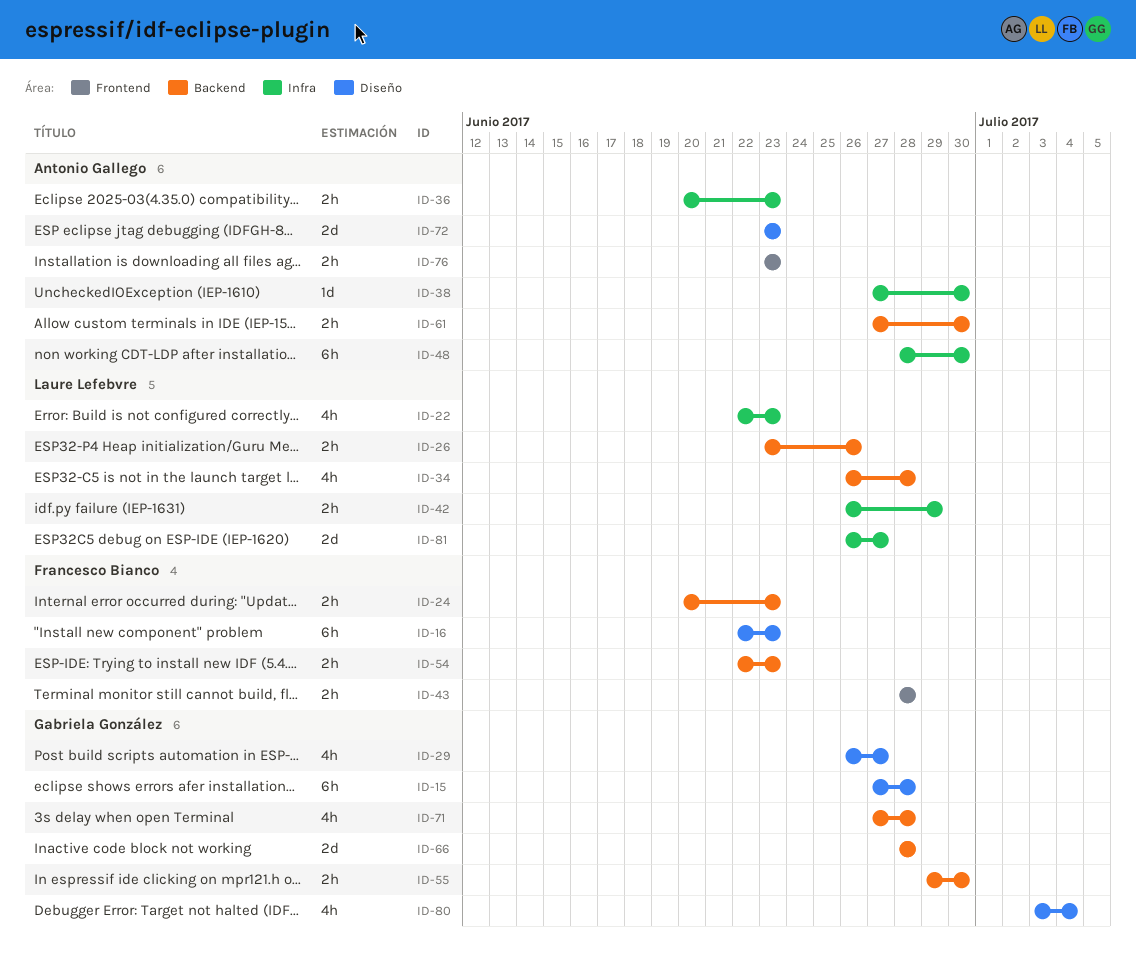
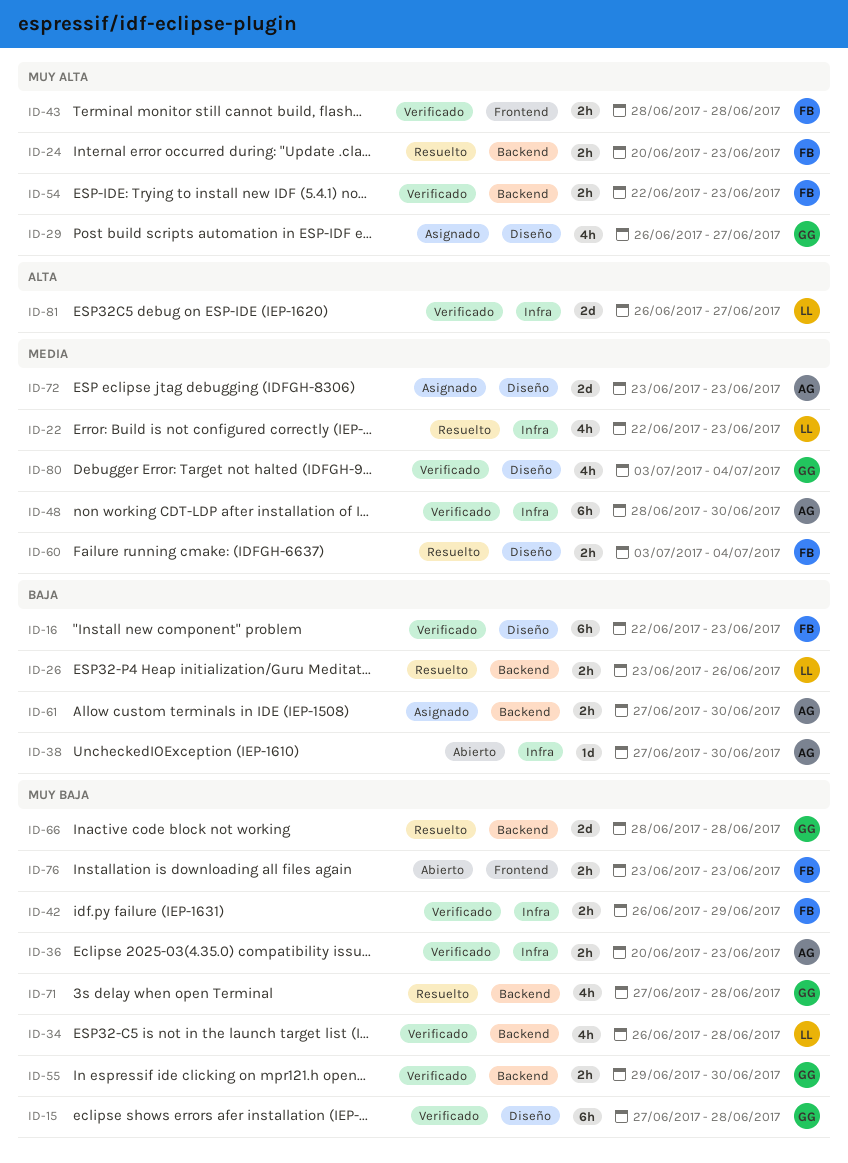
ID-42, owner: Laure Lefebvre -> Francesco Bianco
ID-60: none -> present
ID-76, owner: Antonio Gallego -> Francesco Bianco

